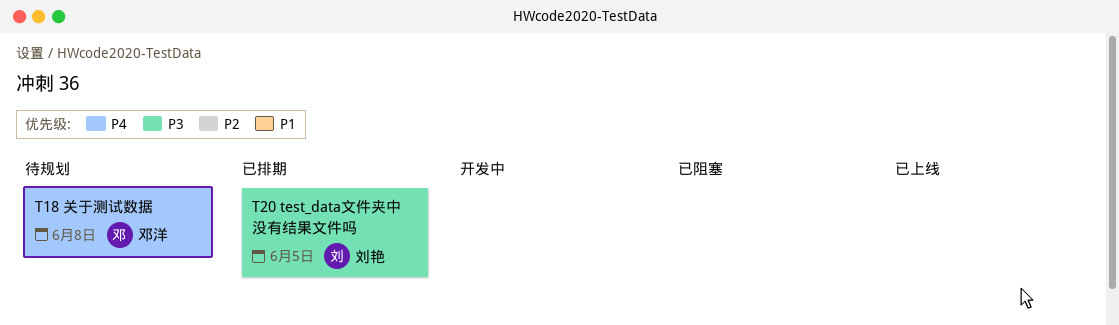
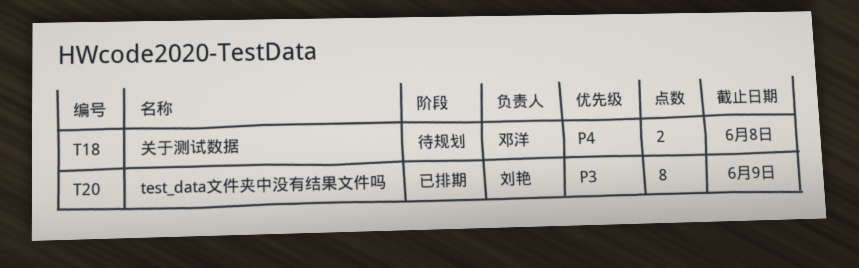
T20, due: Jun 5 -> Jun 9

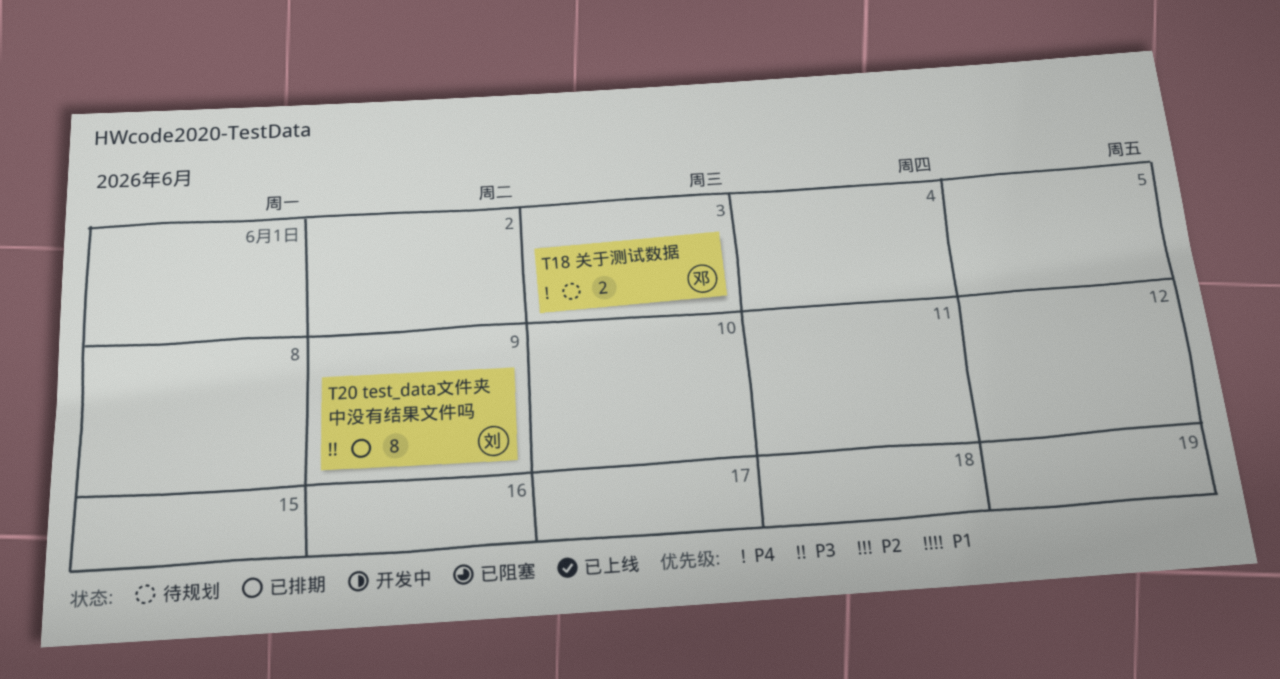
T18, due: Jun 8 -> Jun 3

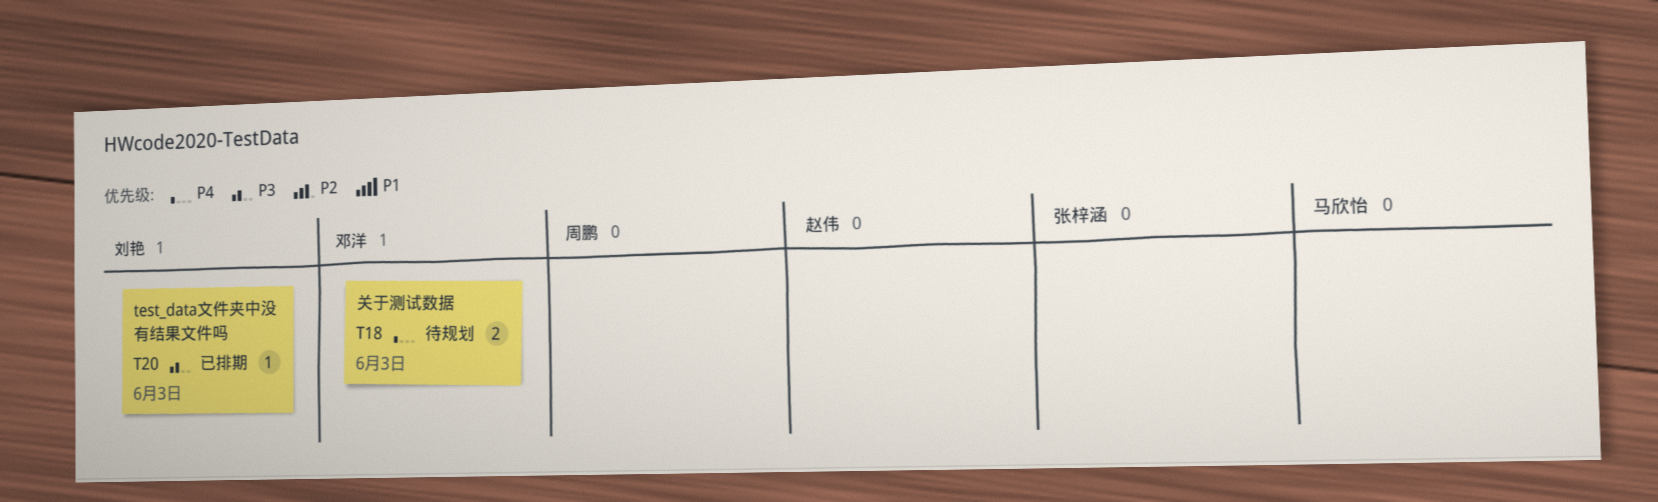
T20, estimate: 8 -> 1
T20, due: Jun 9 -> Jun 3

